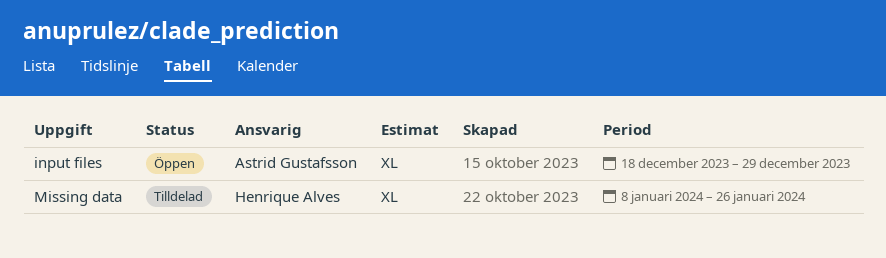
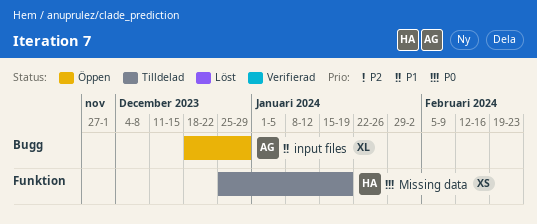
Missing data, estimate: XL -> XS
Missing data, start: Jan 8 -> Dec 25
Missing data, due: Jan 26 -> Jan 19

